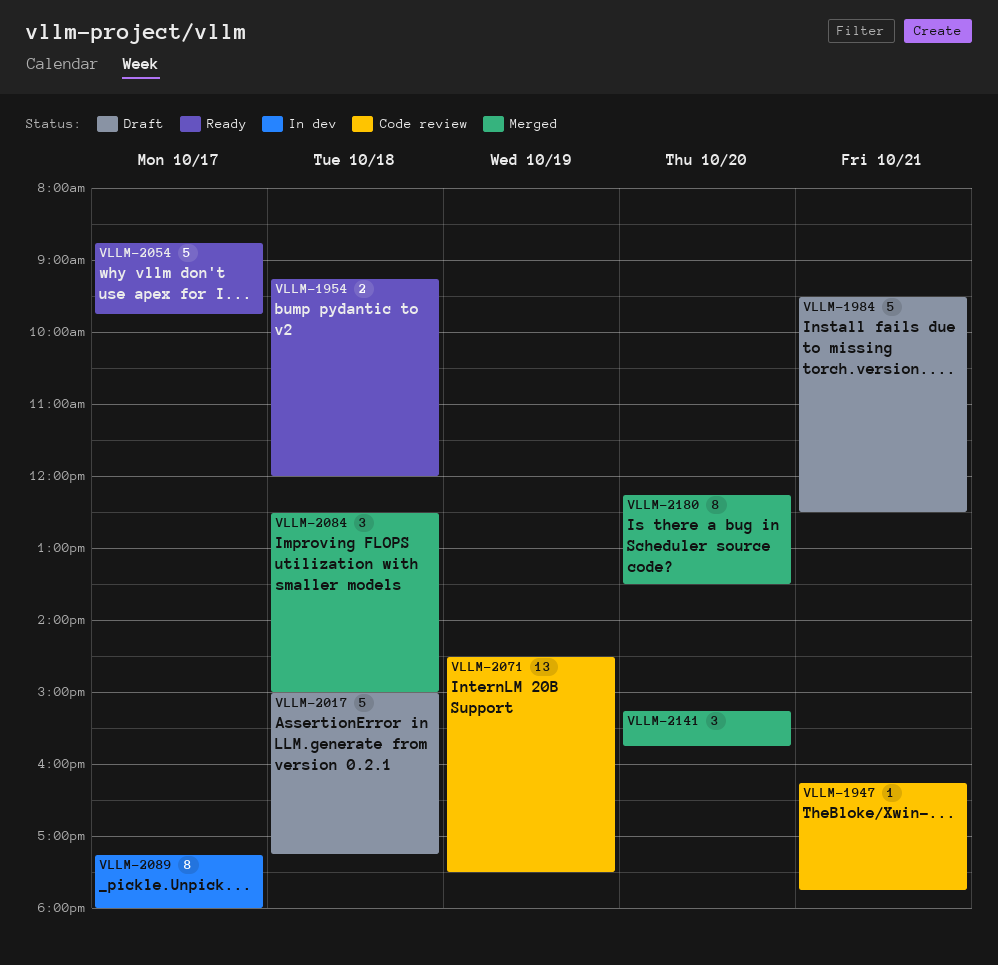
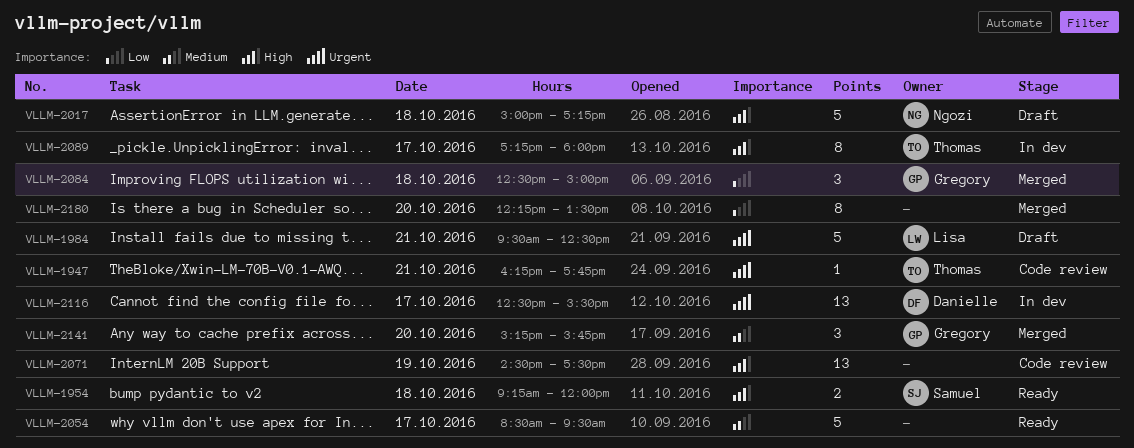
VLLM-2054, begins: 08:45 -> 08:30
VLLM-2054, ends: 09:45 -> 09:30
VLLM-2116: none -> present

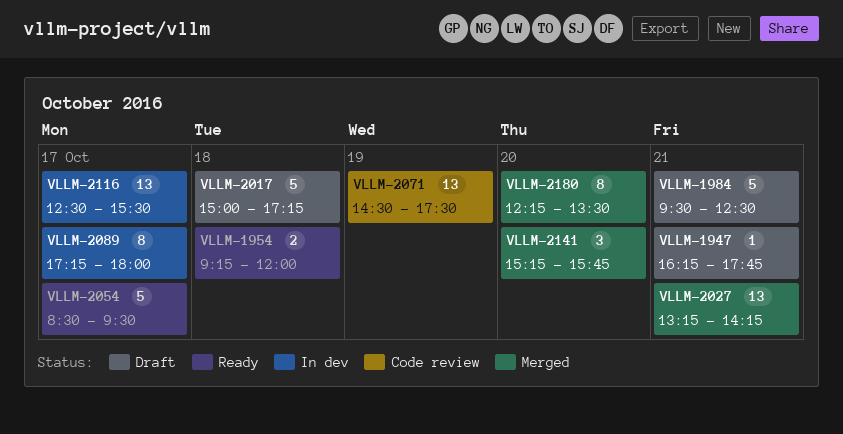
VLLM-1947, status: Code review -> Draft
VLLM-2027: none -> present
VLLM-2084: present -> none

